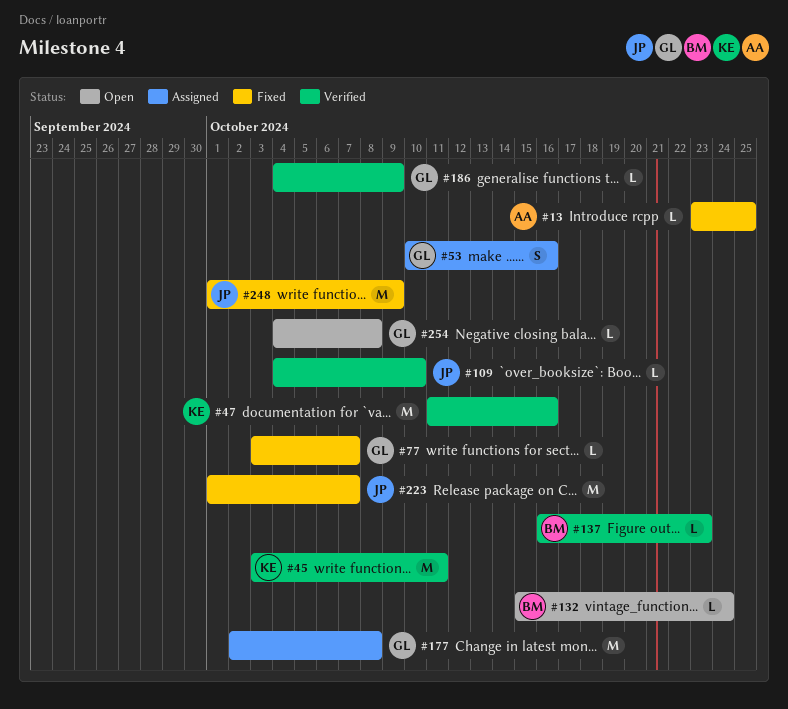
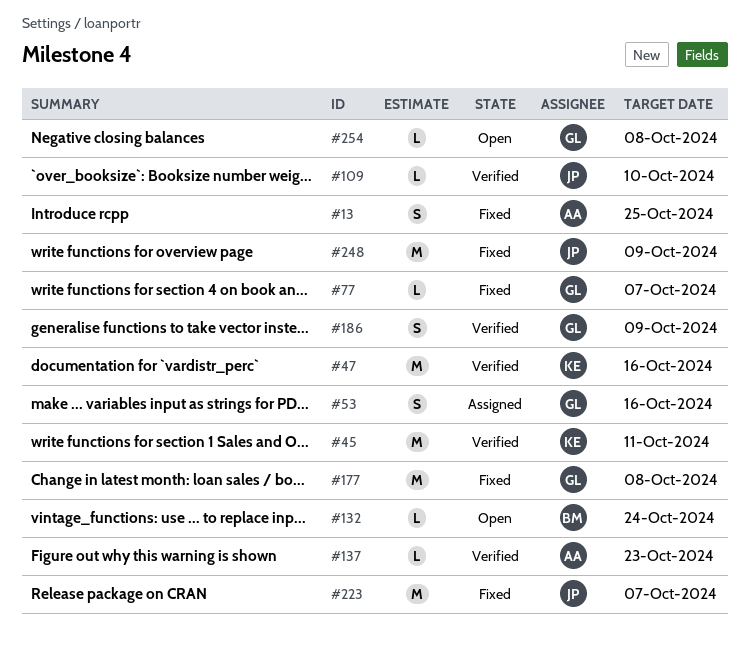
#13, estimate: L -> S
#137, owner: BM -> AA
#177, status: Assigned -> Fixed
#186, estimate: L -> S

